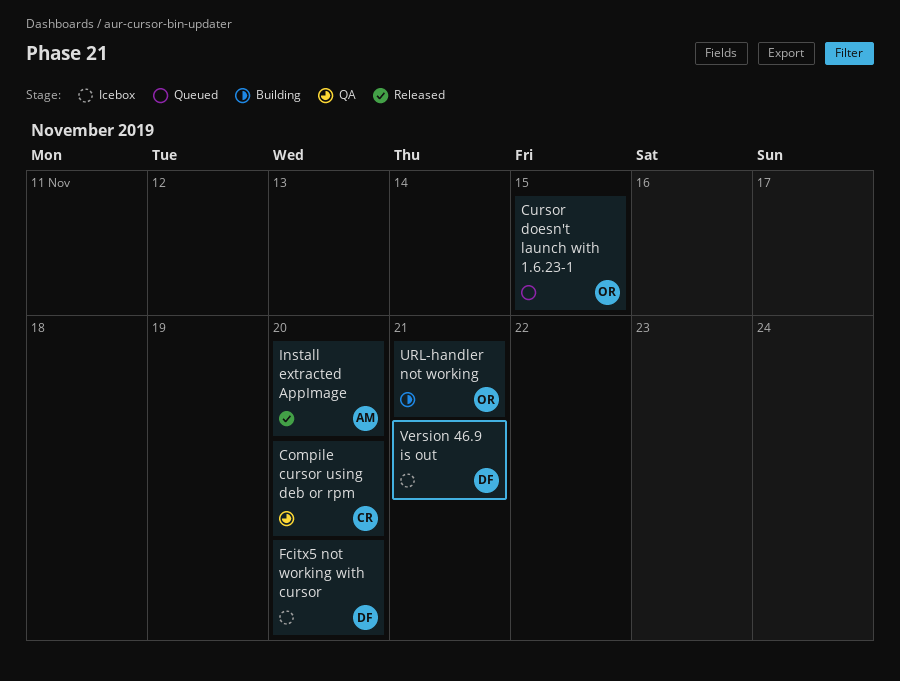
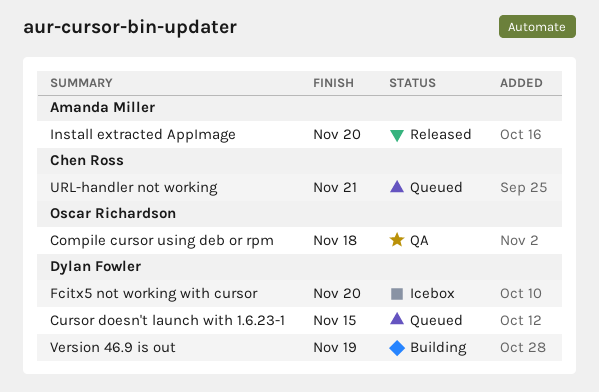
Compile cursor using deb or rpm, owner: Chen Ross -> Oscar Richardson
Compile cursor using deb or rpm, due: Nov 20 -> Nov 18
Cursor doesn't launch with 1.6.23-1, owner: Oscar Richardson -> Dylan Fowler
URL-handler not working, status: Building -> Queued
URL-handler not working, owner: Oscar Richardson -> Chen Ross
Version 46.9 is out, status: Icebox -> Building
Version 46.9 is out, due: Nov 21 -> Nov 19

